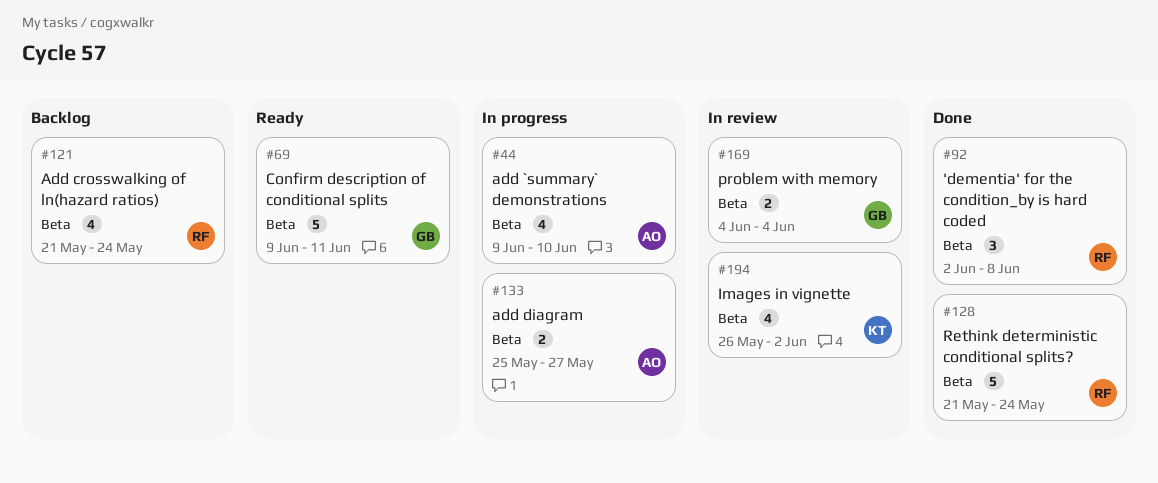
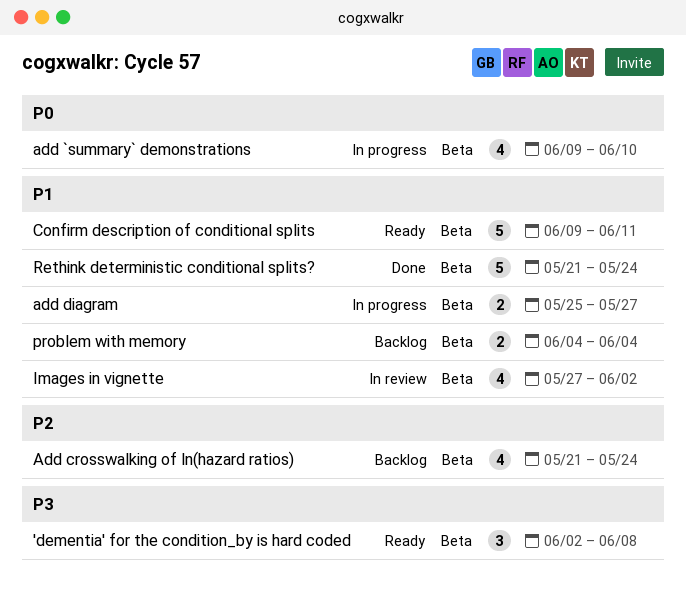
'dementia' for the condition_by is hard coded, status: Done -> Ready
Images in vignette, start: May 26 -> May 27
problem with memory, status: In review -> Backlog

